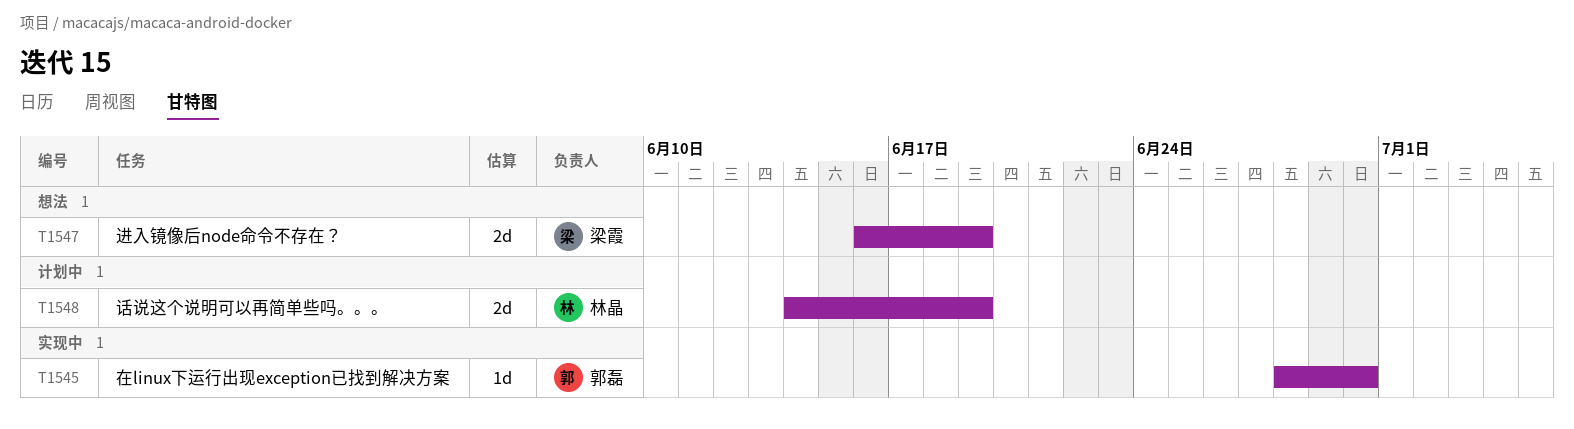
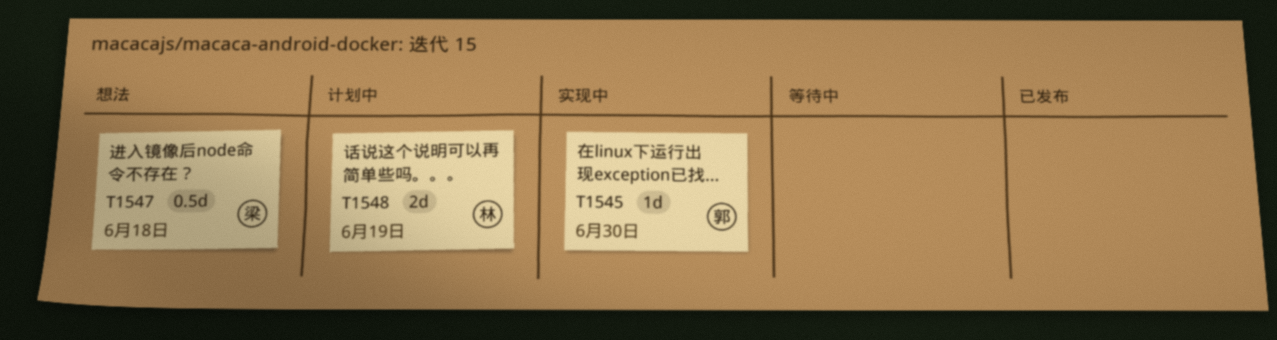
T1547, estimate: 2d -> 0.5d
T1547, due: Jun 19 -> Jun 18

